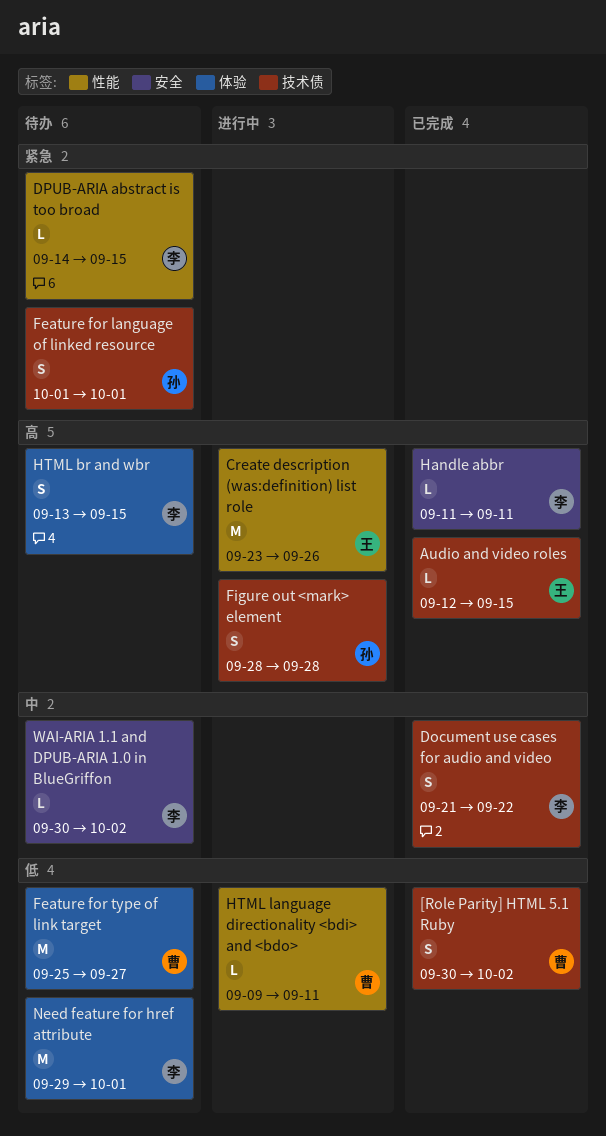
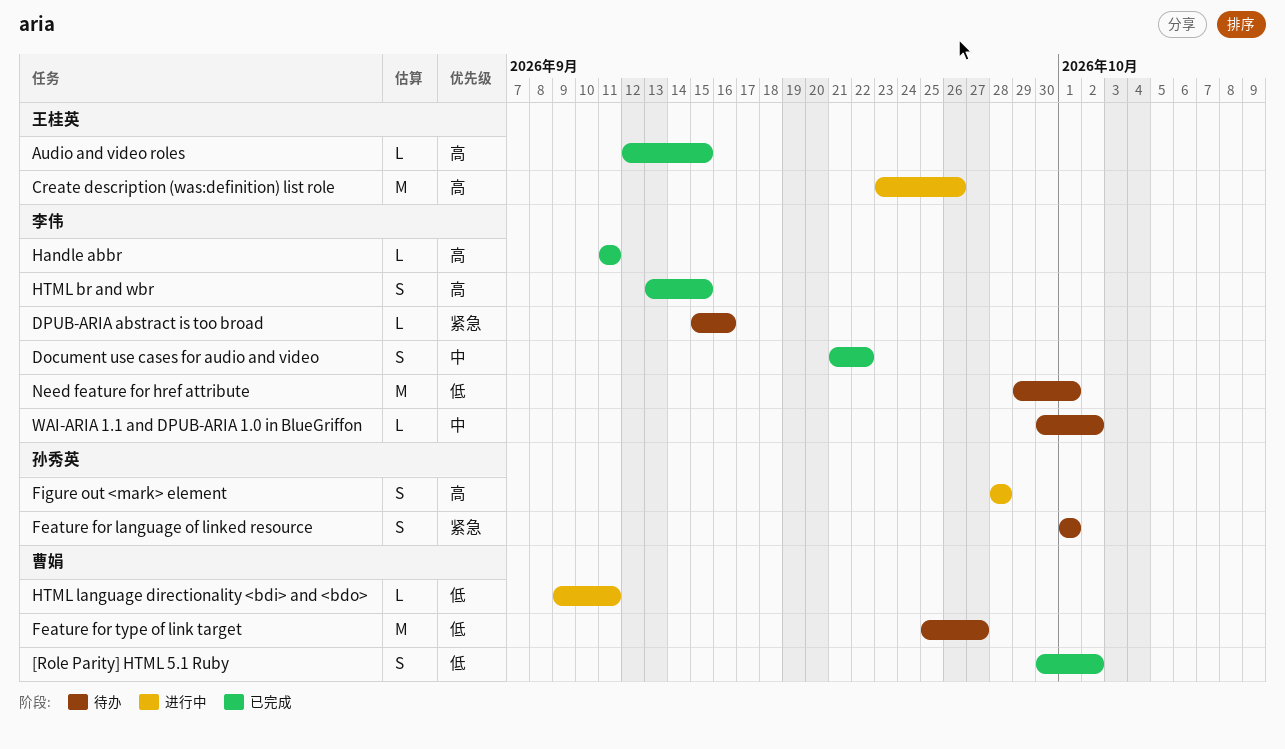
DPUB-ARIA abstract is too broad, start: Sep 14 -> Sep 15
DPUB-ARIA abstract is too broad, due: Sep 15 -> Sep 16
HTML br and wbr, status: 待办 -> 已完成

